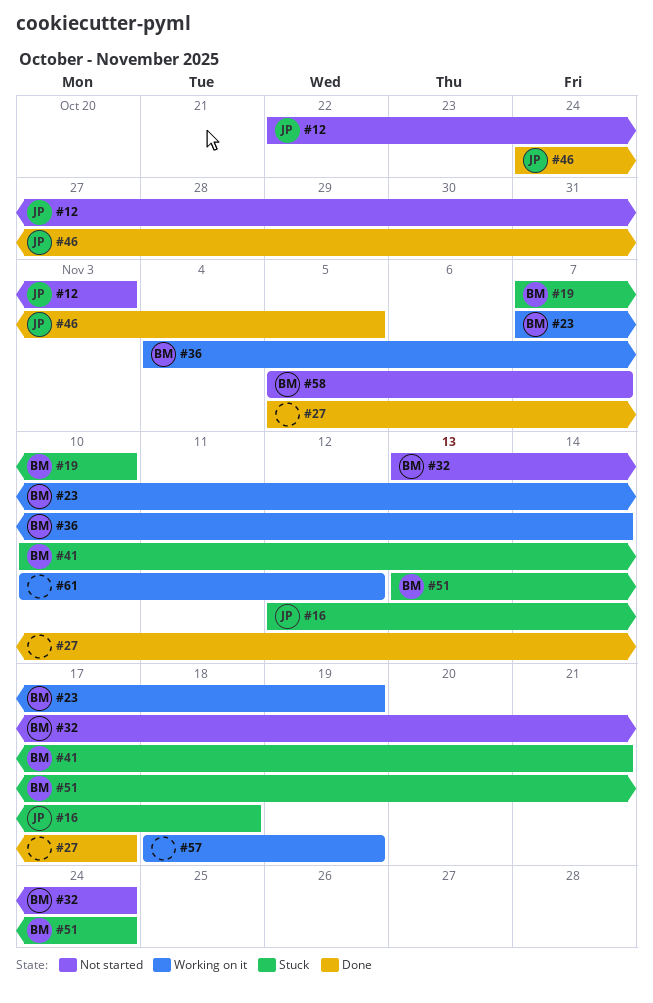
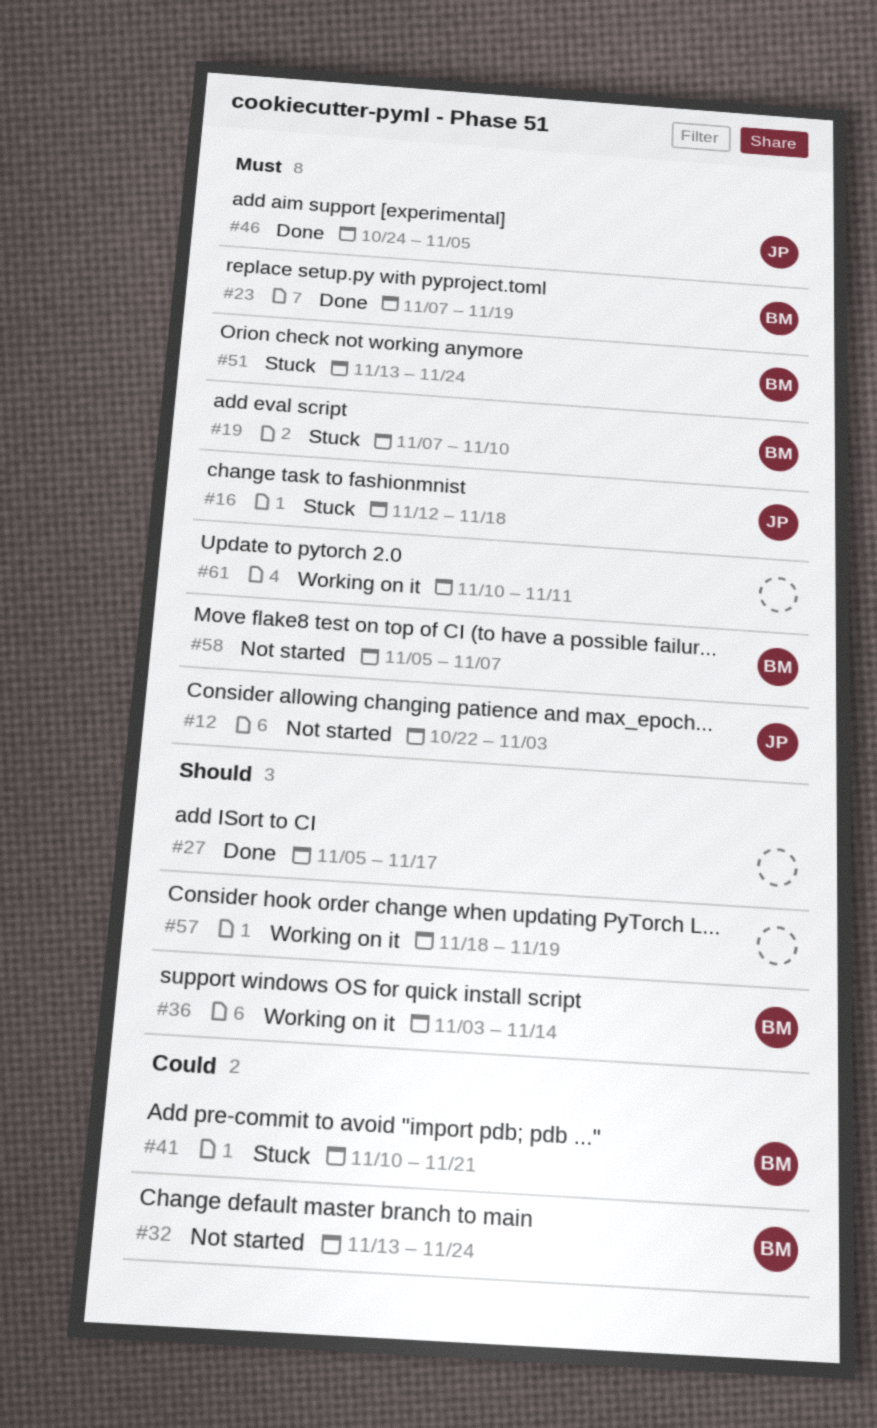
#23, status: Working on it -> Done
#36, start: Nov 4 -> Nov 3
#61, due: Nov 12 -> Nov 11

